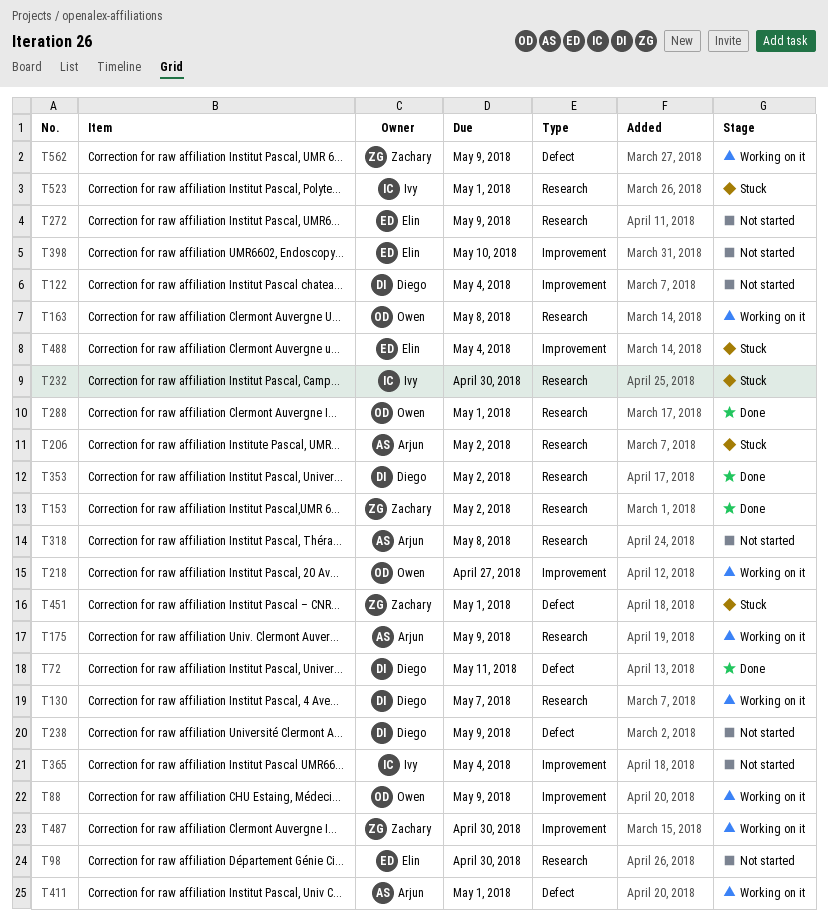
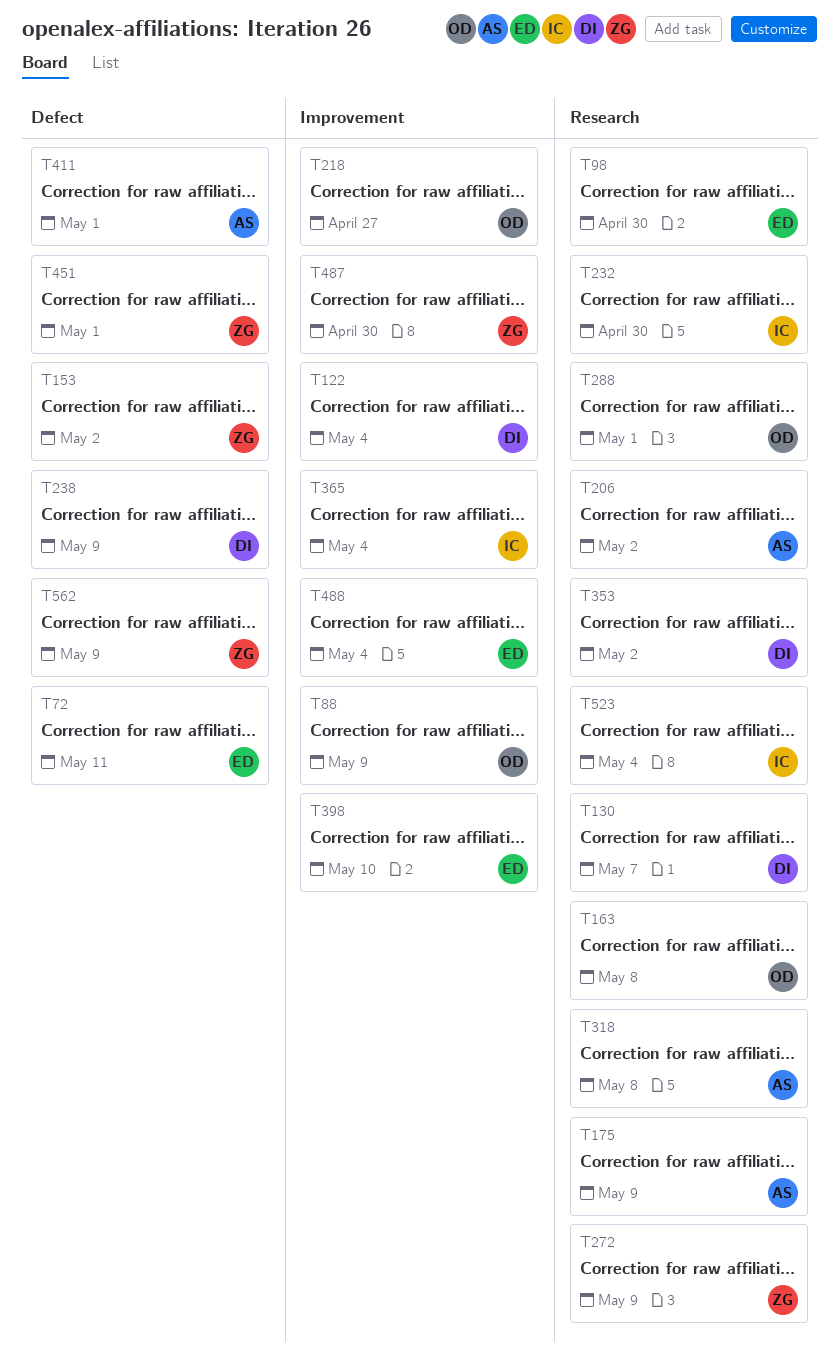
T72, owner: Diego -> Elin
T153, label: Research -> Defect
T272, owner: Elin -> Zachary
T523, due: May 1 -> May 4

